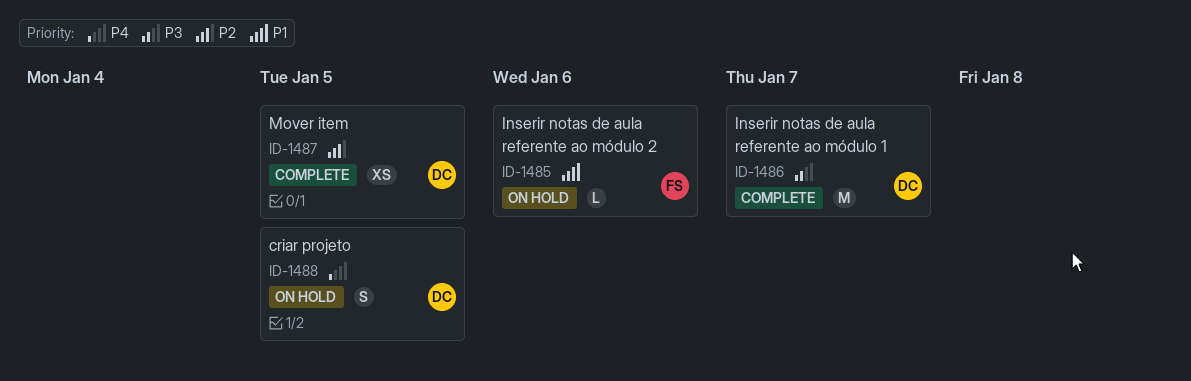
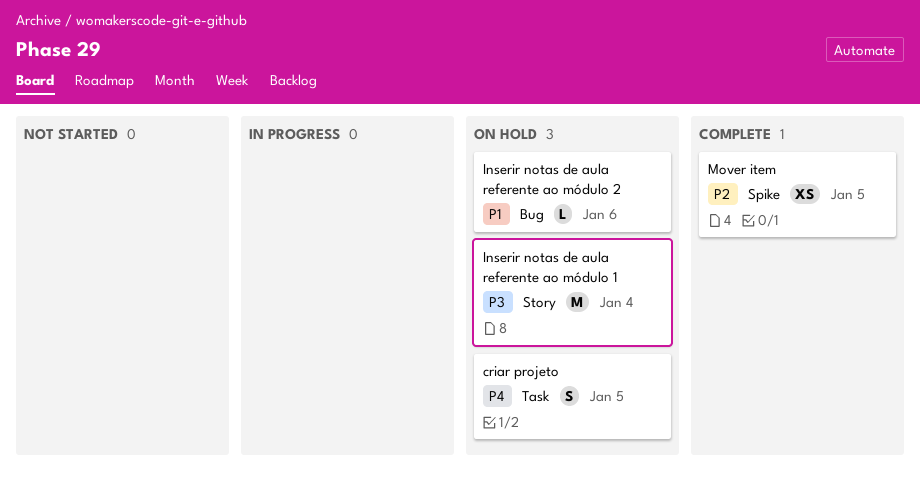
Inserir notas de aula referente ao módulo 1, status: Complete -> On hold
Inserir notas de aula referente ao módulo 1, due: Jan 7 -> Jan 4

